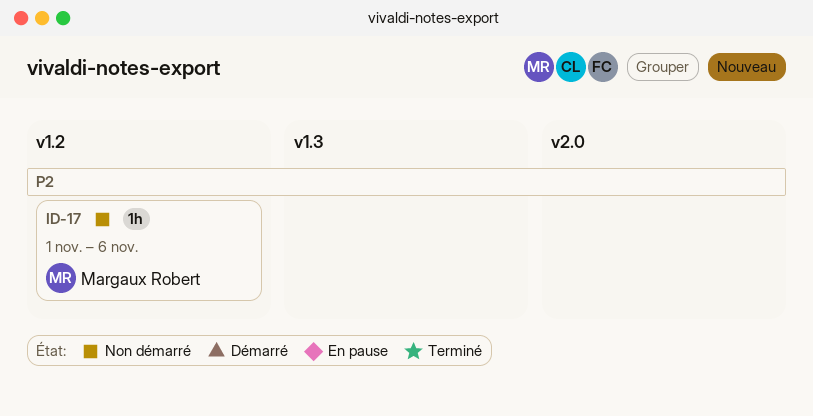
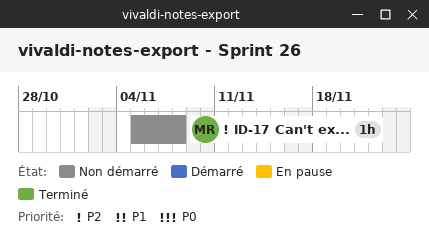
ID-17, start: Nov 1 -> Nov 5
ID-17, due: Nov 6 -> Nov 8

